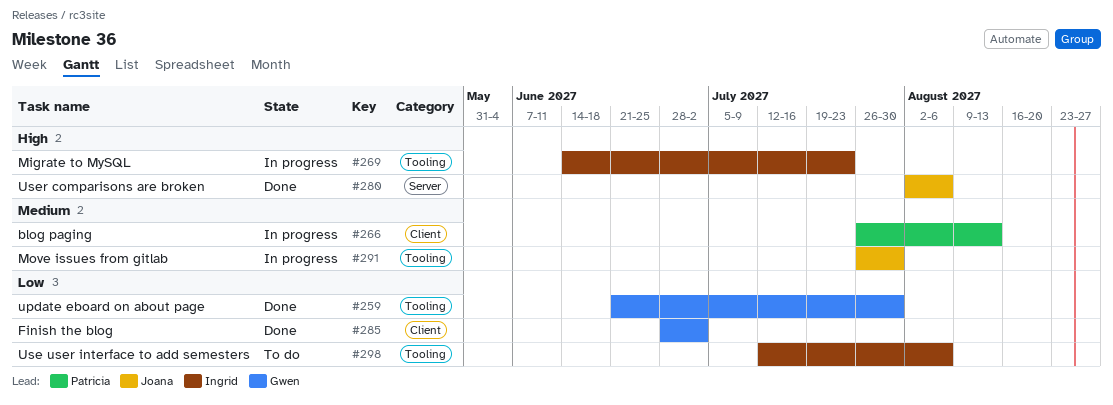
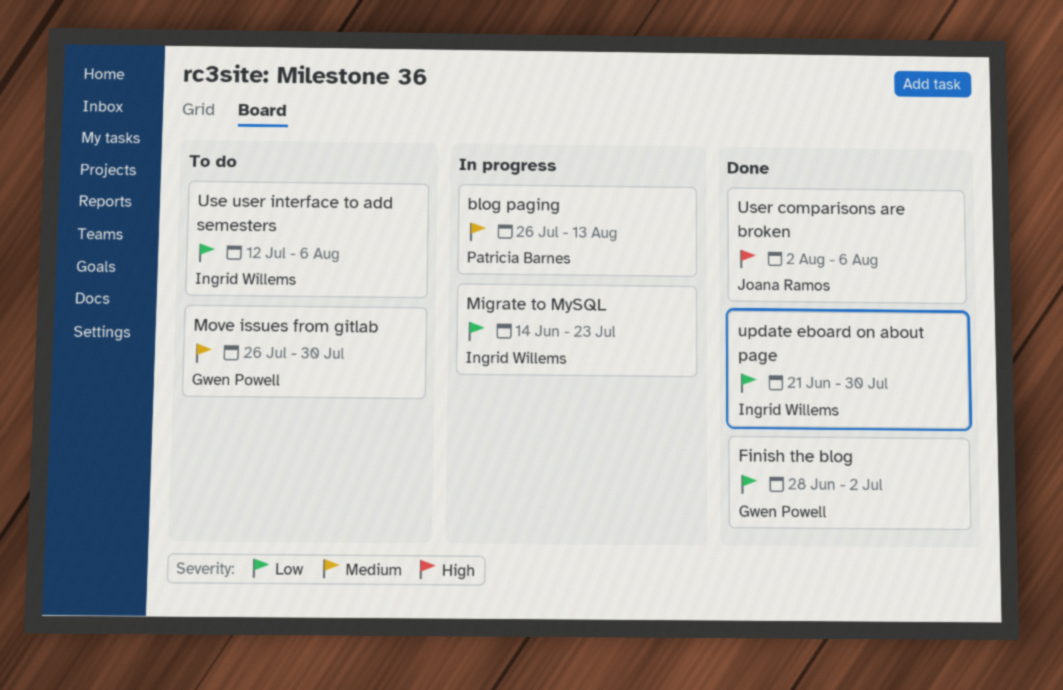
Migrate to MySQL, priority: High -> Low
Move issues from gitlab, status: In progress -> To do
Move issues from gitlab, owner: Joana Ramos -> Gwen Powell
update eboard on about page, owner: Gwen Powell -> Ingrid Willems

